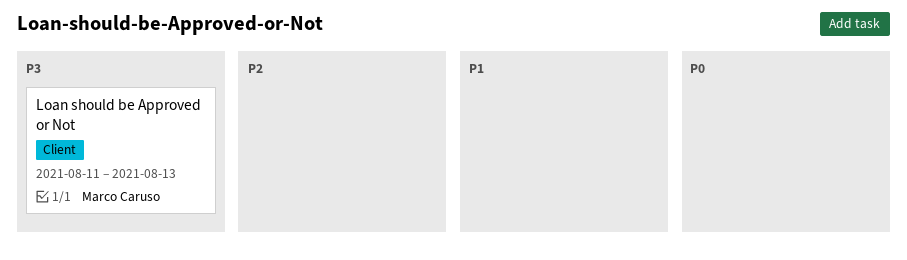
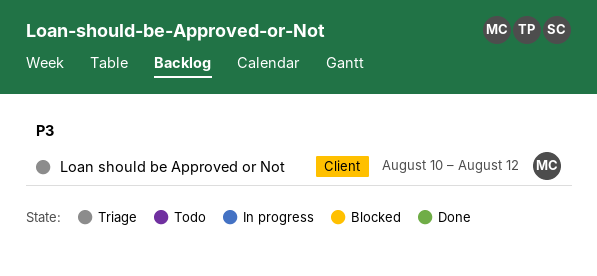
Loan should be Approved or Not, start: Aug 11 -> Aug 10
Loan should be Approved or Not, due: Aug 13 -> Aug 12

